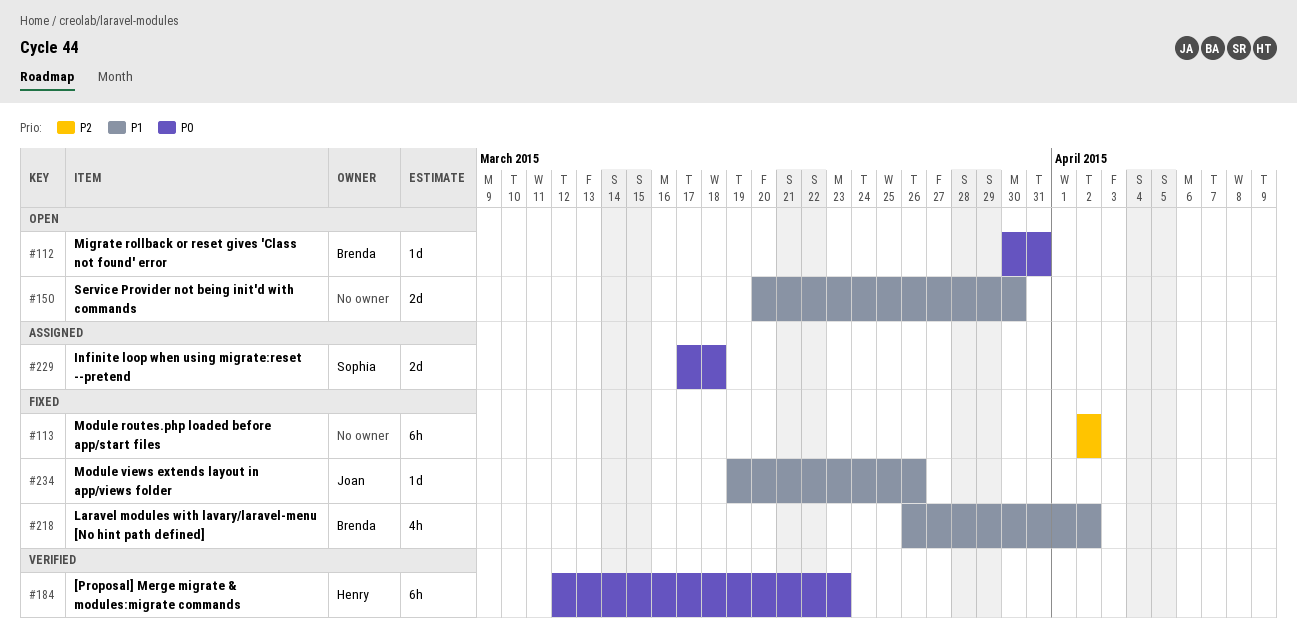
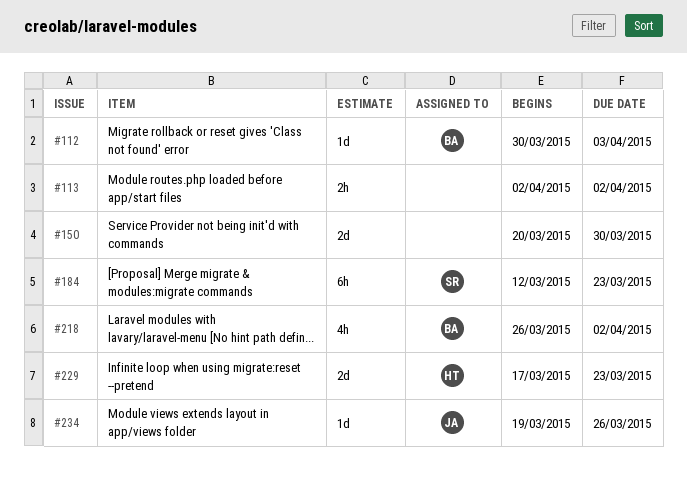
#112, due: Mar 31 -> Apr 3
#113, estimate: 6h -> 2h
#184, owner: Henry -> Sophia
#229, owner: Sophia -> Henry
#229, due: Mar 18 -> Mar 23

